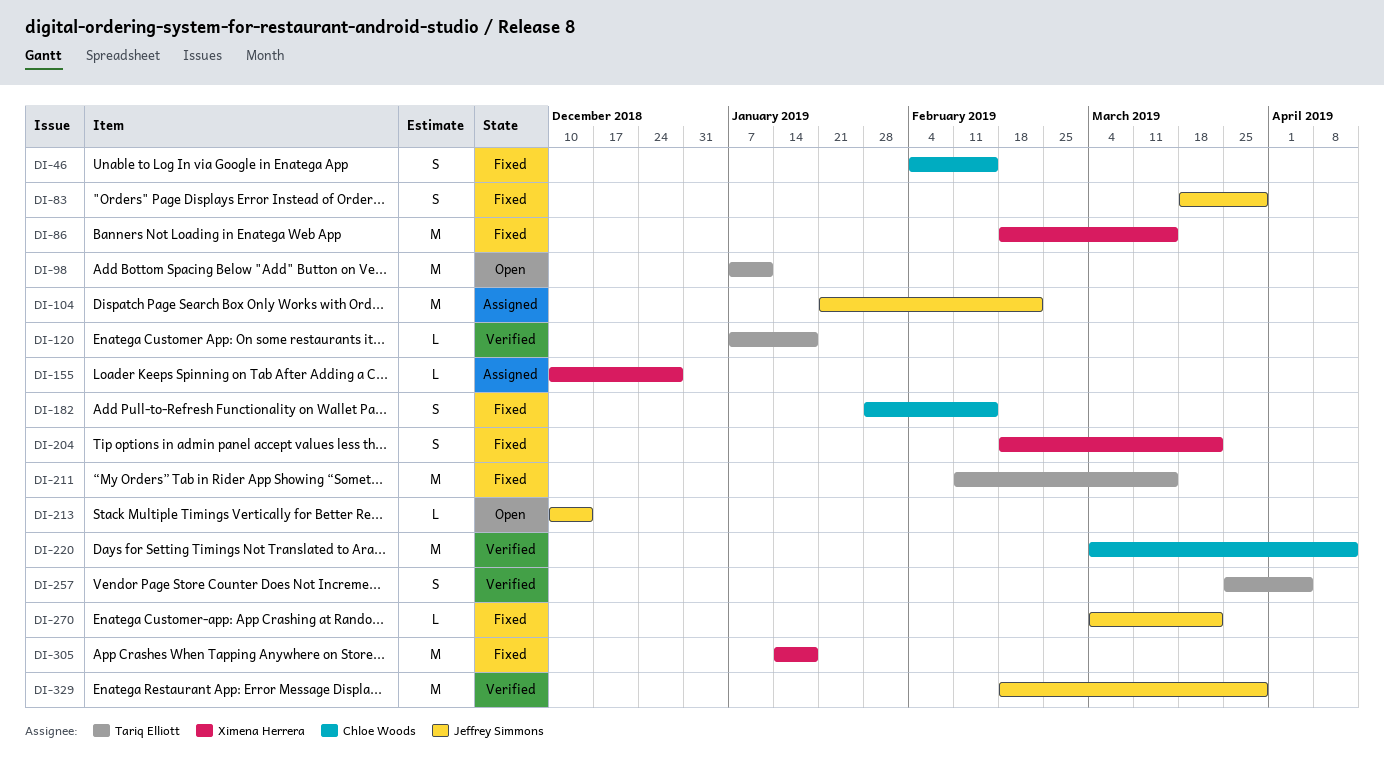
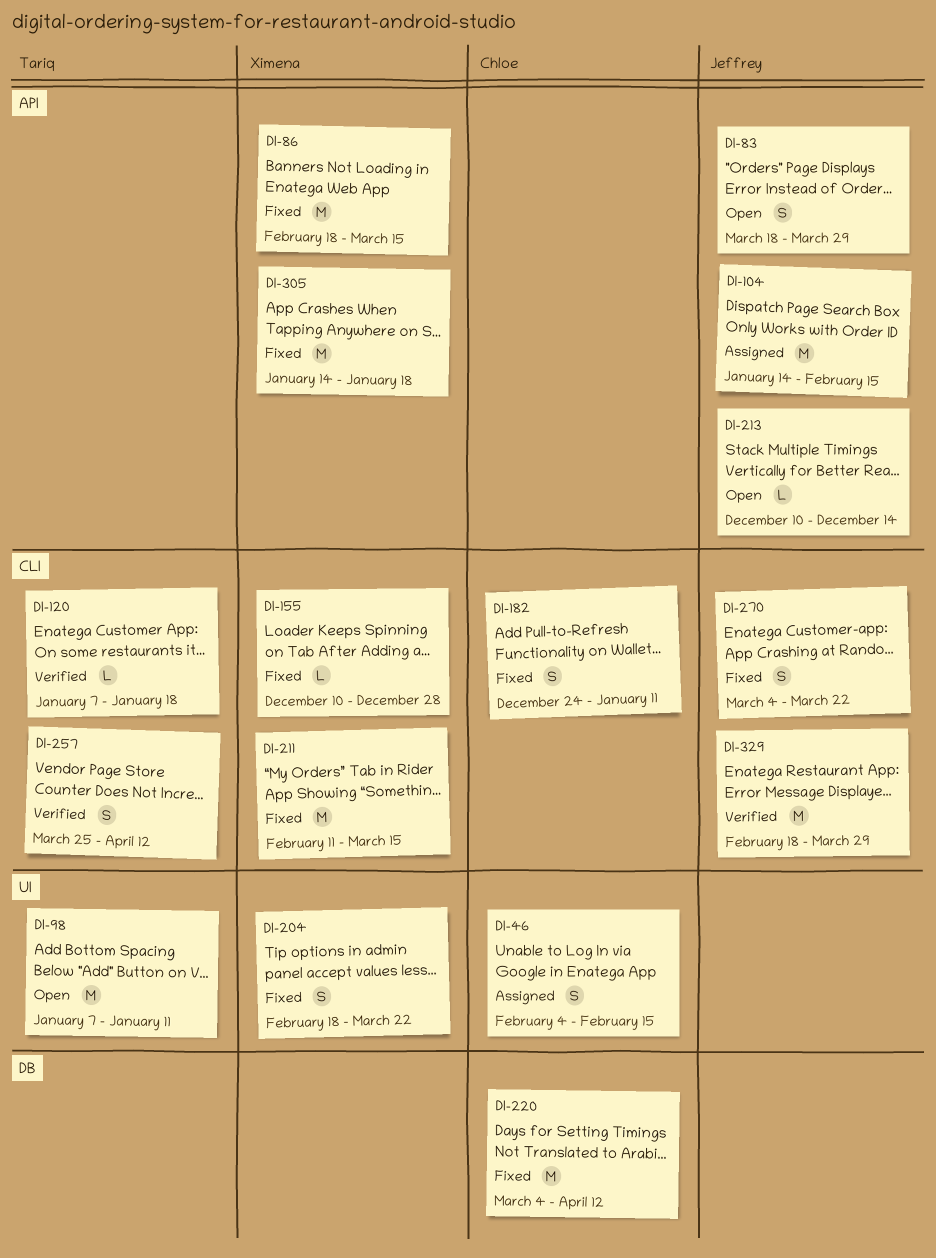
DI-46, status: Fixed -> Assigned
DI-83, status: Fixed -> Open
DI-104, start: Jan 21 -> Jan 14
DI-104, due: Feb 22 -> Feb 15
DI-155, status: Assigned -> Fixed
DI-182, start: Jan 28 -> Dec 24
DI-182, due: Feb 15 -> Jan 11
DI-211, owner: Tariq Elliott -> Ximena Herrera
DI-220, status: Verified -> Fixed
DI-257, due: Apr 5 -> Apr 12
DI-270, estimate: L -> S

